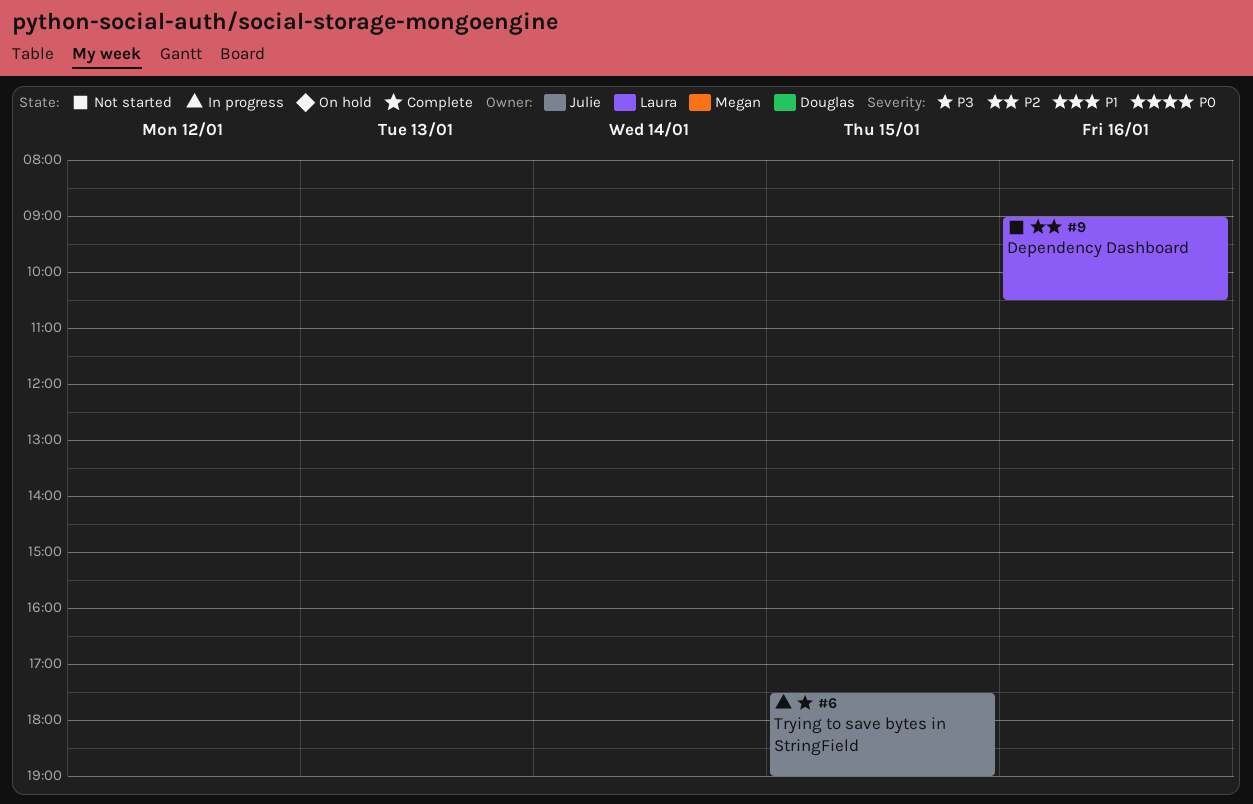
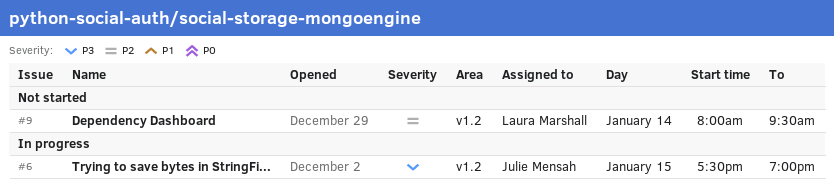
#9, day: Jan 16 -> Jan 14
#9, begins: 09:00 -> 08:00
#9, ends: 10:30 -> 09:30

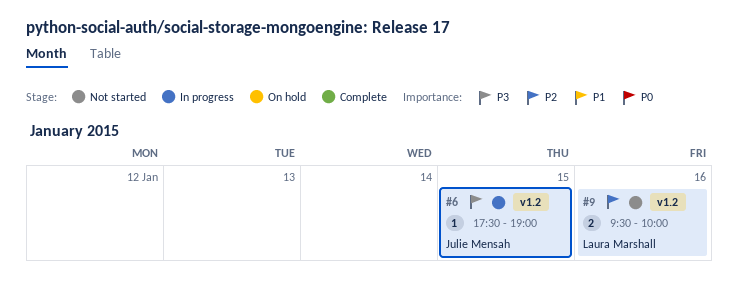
#9, day: Jan 14 -> Jan 16
#9, begins: 08:00 -> 09:30
#9, ends: 09:30 -> 10:00

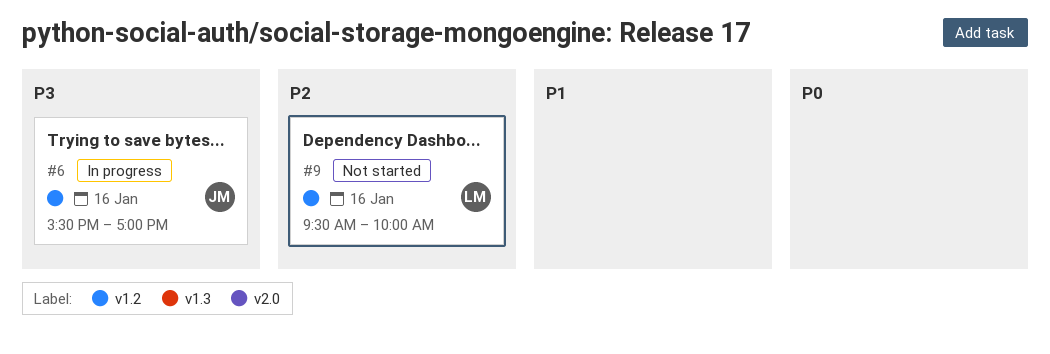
#6, day: Jan 15 -> Jan 16
#6, begins: 17:30 -> 15:30
#6, ends: 19:00 -> 17:00

